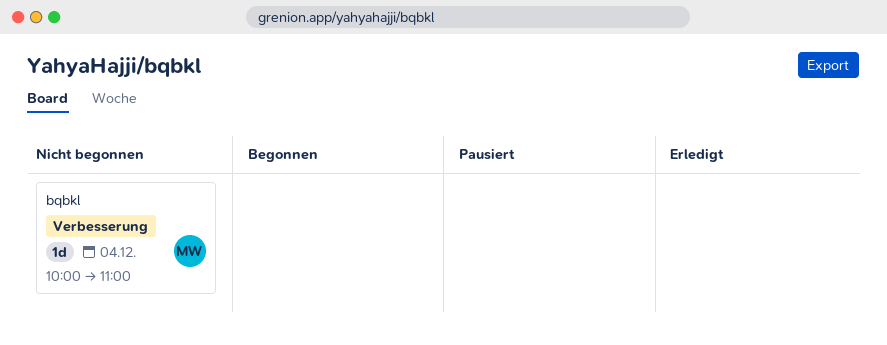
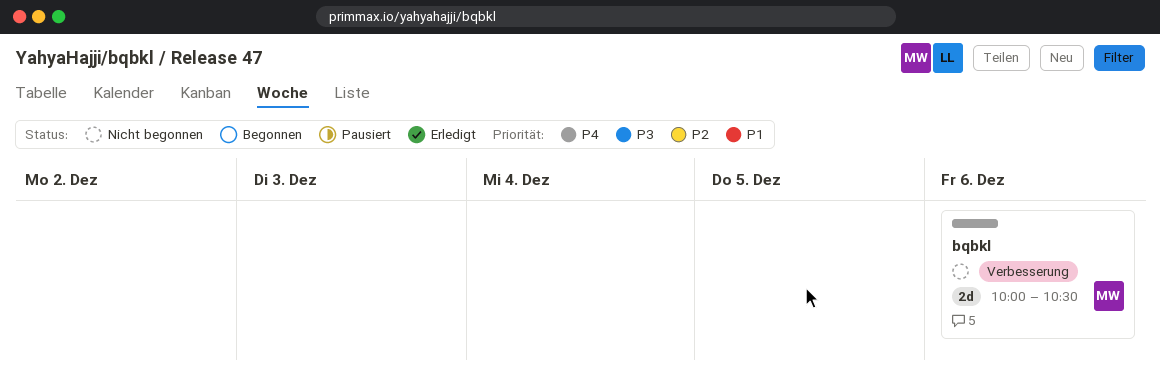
bqbkl, estimate: 1d -> 2d
bqbkl, day: Dec 4 -> Dec 6
bqbkl, ends: 11:00 -> 10:30

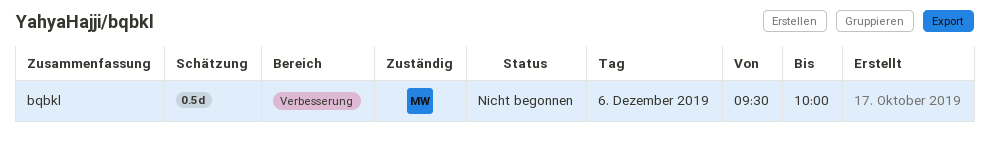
bqbkl, estimate: 2d -> 0.5d
bqbkl, begins: 10:00 -> 09:30
bqbkl, ends: 10:30 -> 10:00

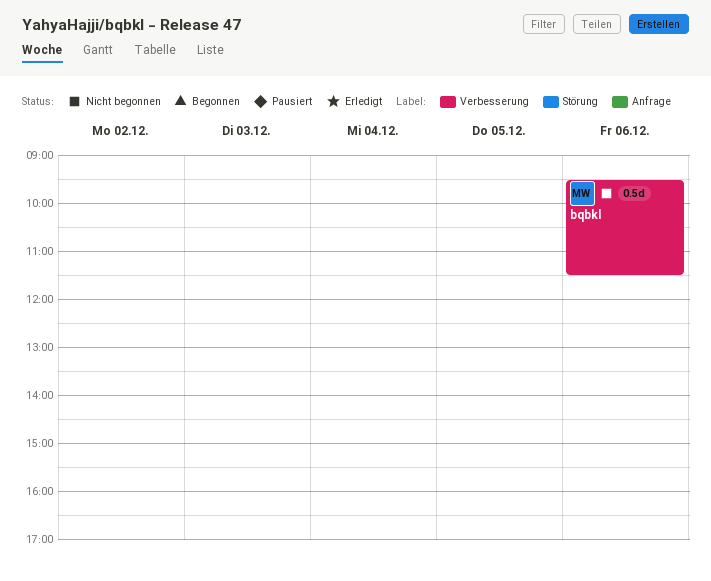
bqbkl, ends: 10:00 -> 11:30

